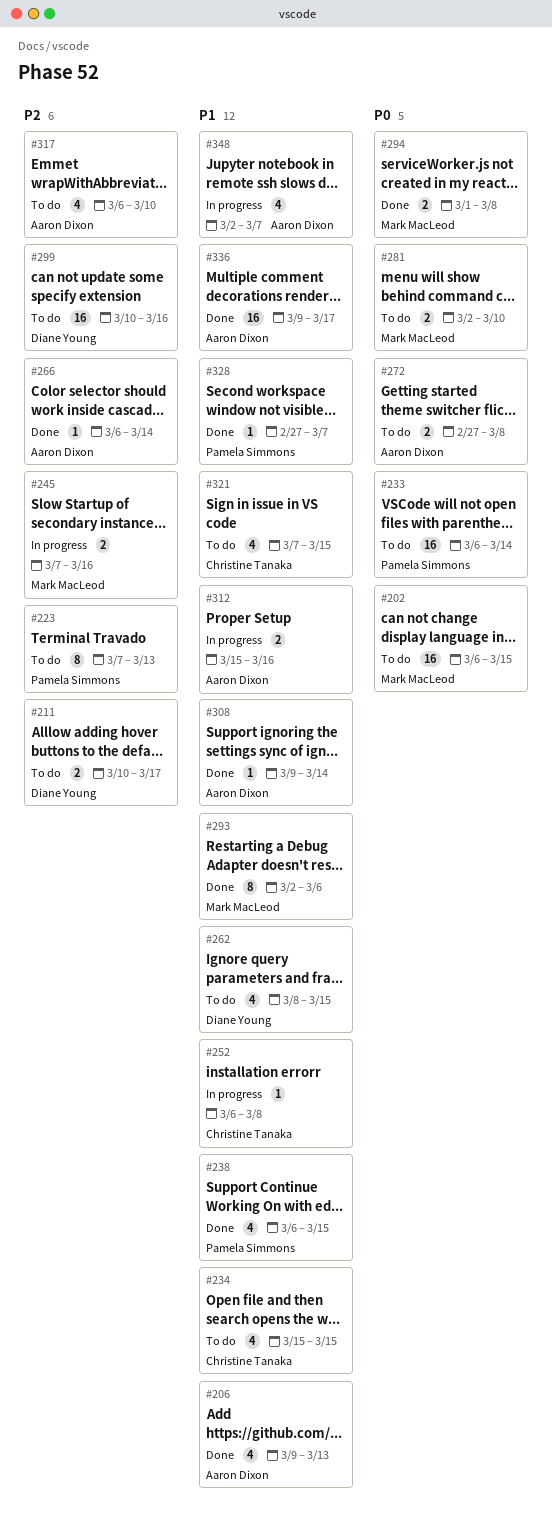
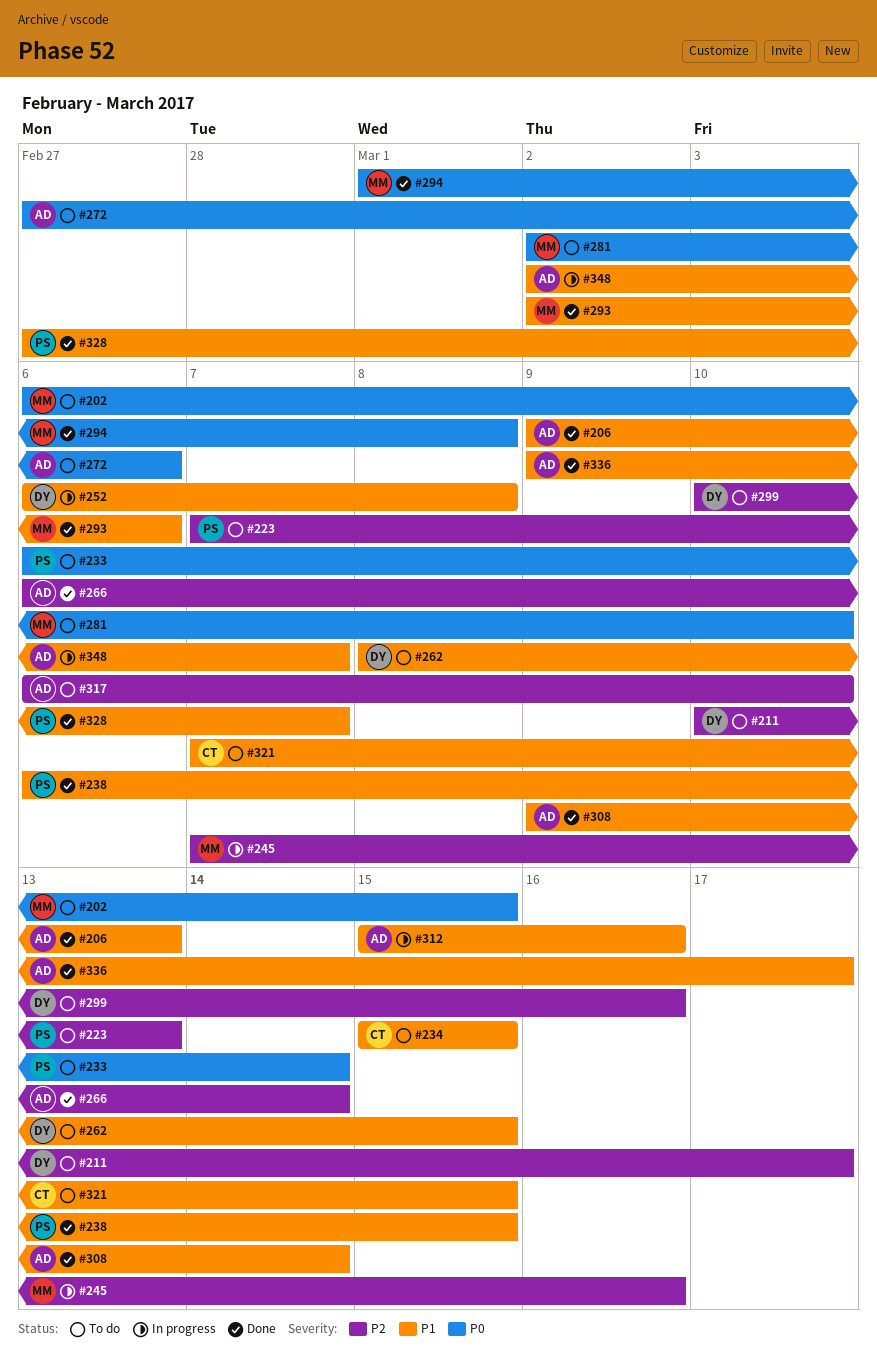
#252, owner: Christine Tanaka -> Diane Young
#272, due: Mar 8 -> Mar 6

